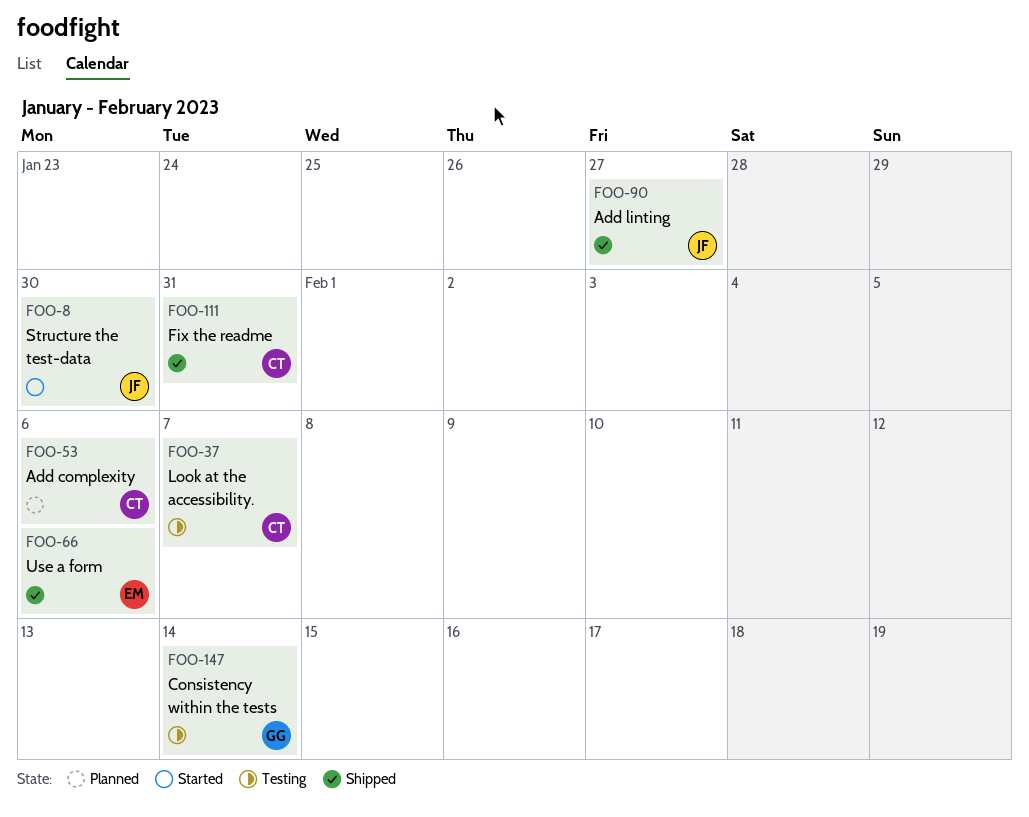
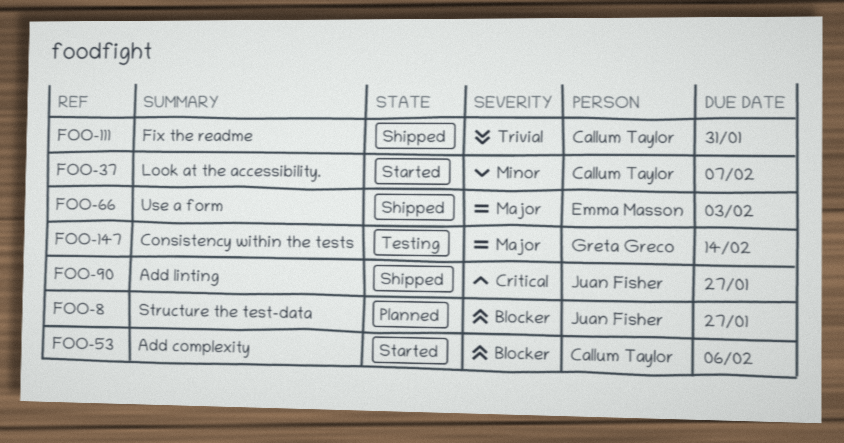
FOO-8, status: Started -> Planned
FOO-8, due: Jan 30 -> Jan 27
FOO-37, status: Testing -> Started
FOO-53, status: Planned -> Started
FOO-66, due: Feb 6 -> Feb 3

